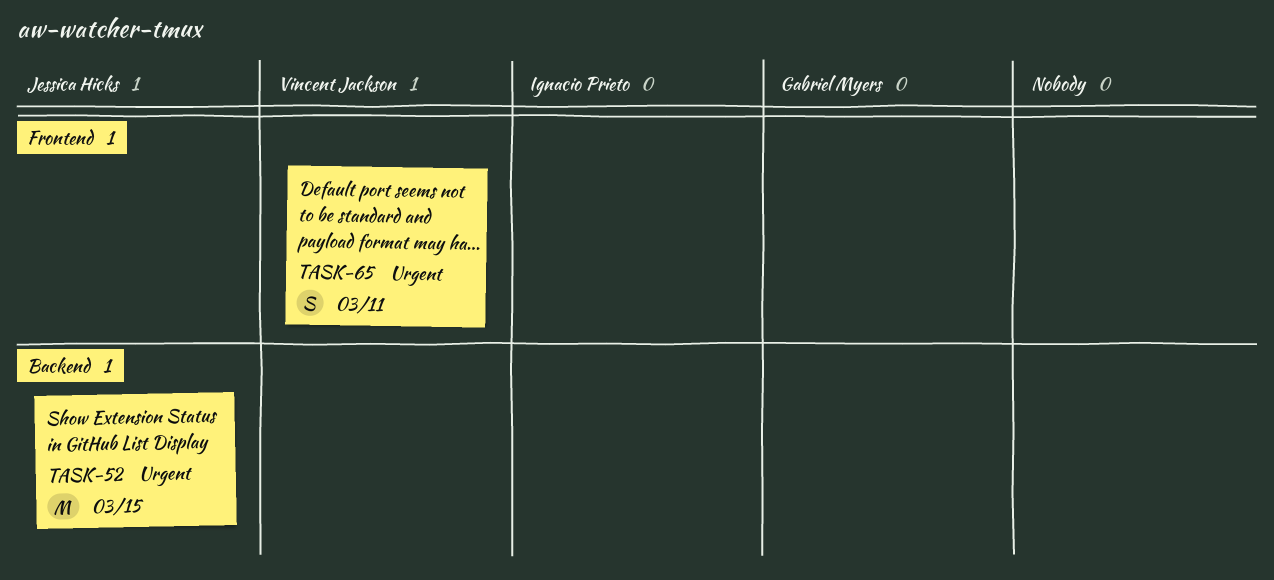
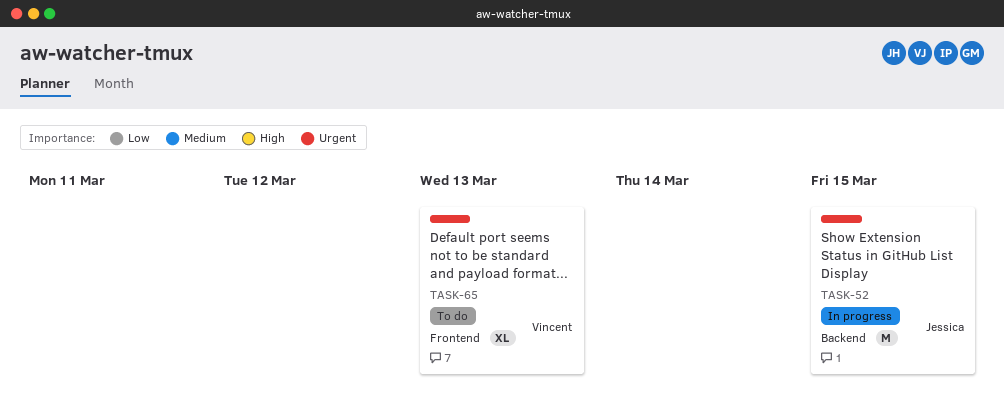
TASK-65, estimate: S -> XL
TASK-65, due: Mar 11 -> Mar 13

